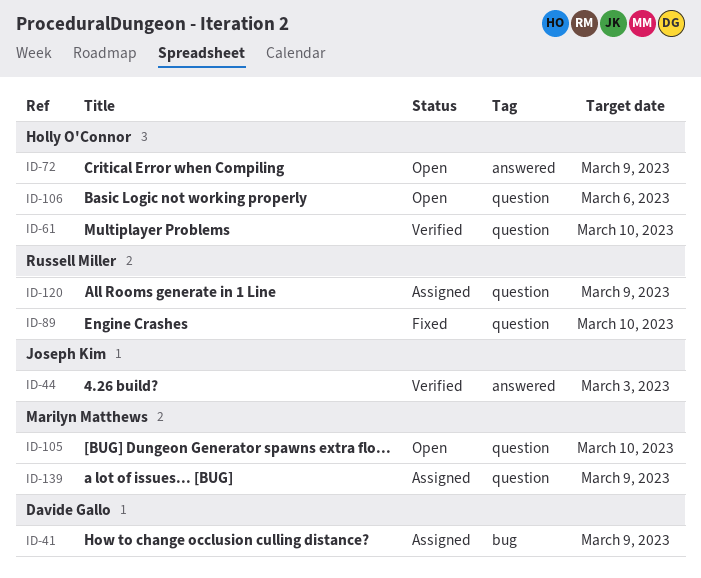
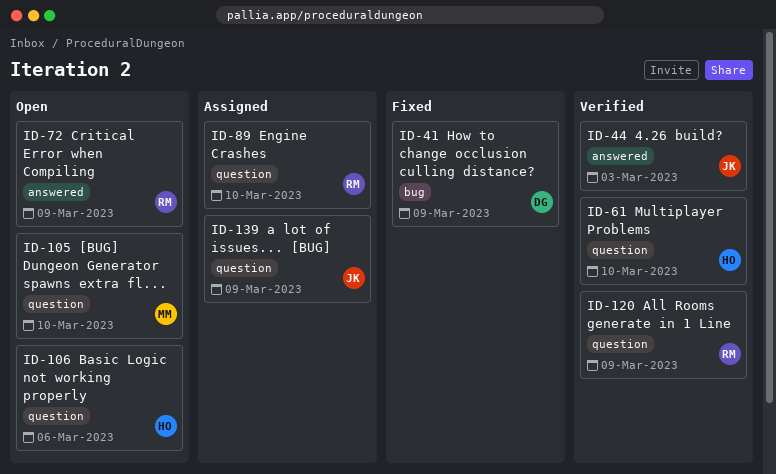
ID-41, status: Assigned -> Fixed
ID-72, owner: Holly O'Connor -> Russell Miller
ID-89, status: Fixed -> Assigned
ID-120, status: Assigned -> Verified
ID-139, owner: Marilyn Matthews -> Joseph Kim

